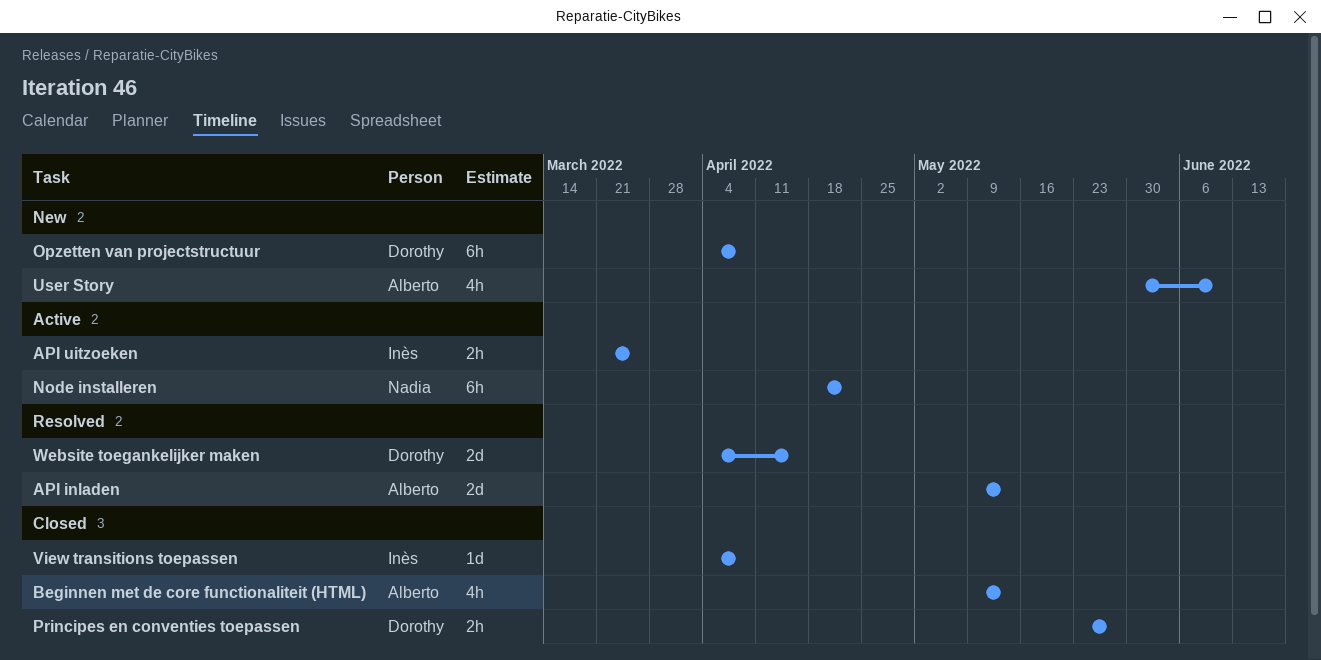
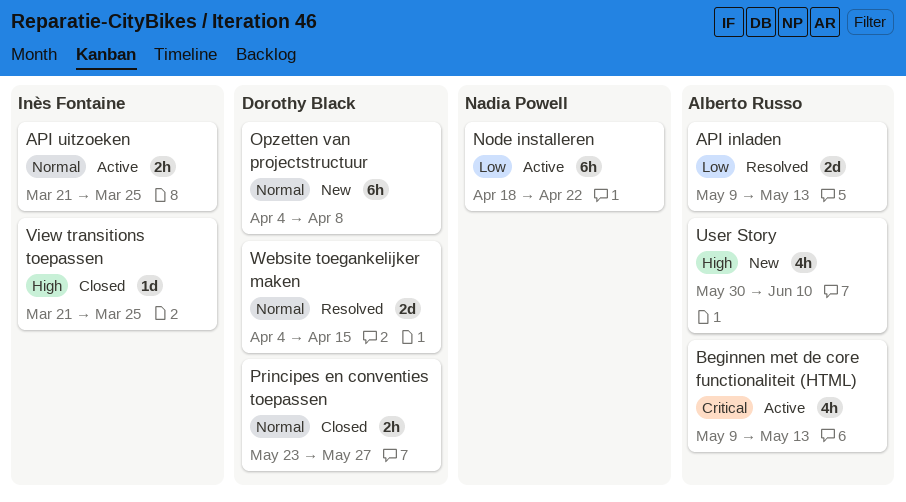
Beginnen met de core functionaliteit (HTML), status: Closed -> Active
View transitions toepassen, start: Apr 4 -> Mar 21
View transitions toepassen, due: Apr 8 -> Mar 25

